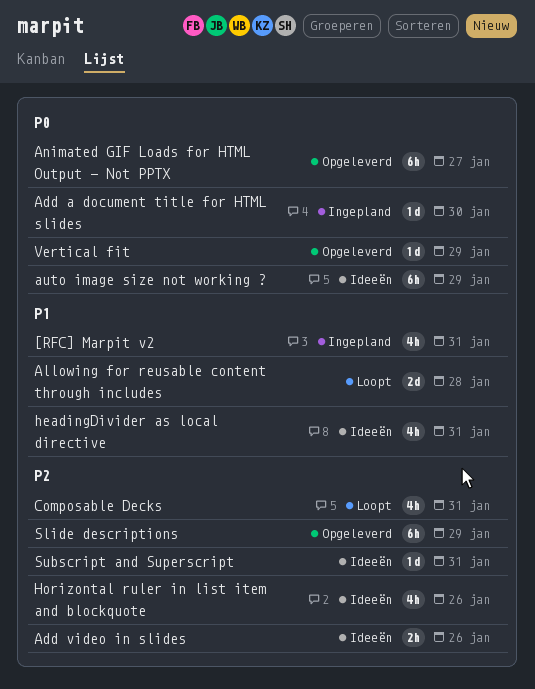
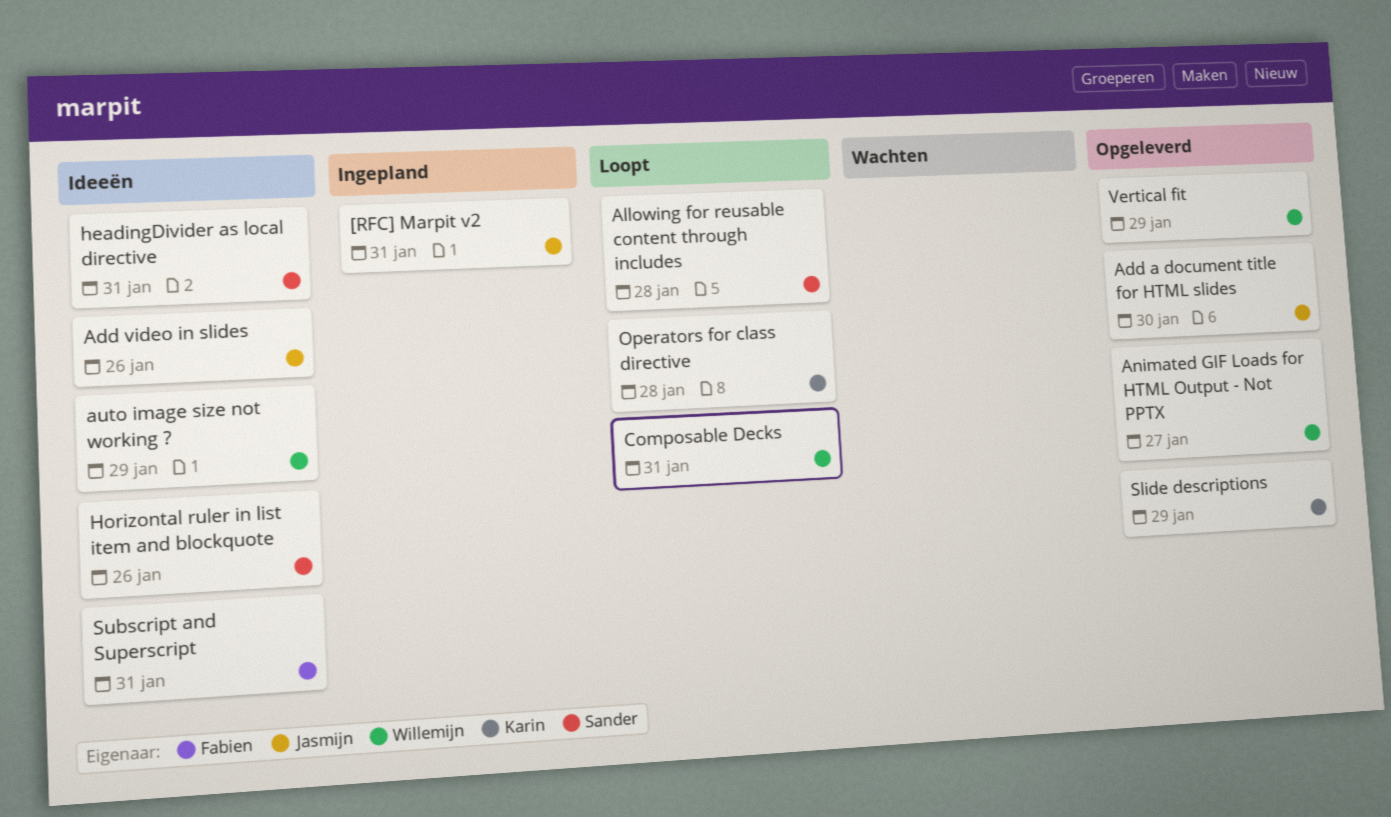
Add a document title for HTML slides, status: Ingepland -> Opgeleverd
Operators for class directive: none -> present

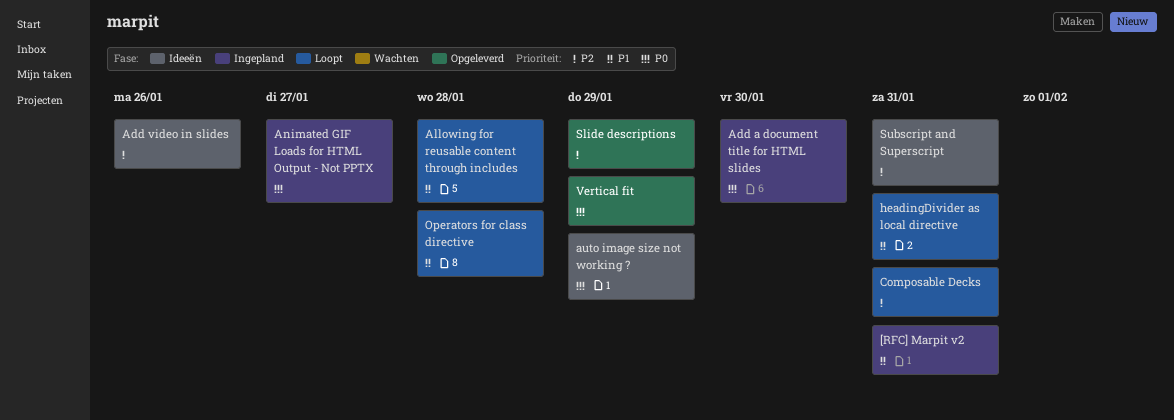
Add a document title for HTML slides, status: Opgeleverd -> Ingepland
Animated GIF Loads for HTML Output - Not PPTX, status: Opgeleverd -> Ingepland
headingDivider as local directive, status: Ideeën -> Loopt
Horizontal ruler in list item and blockquote: present -> none

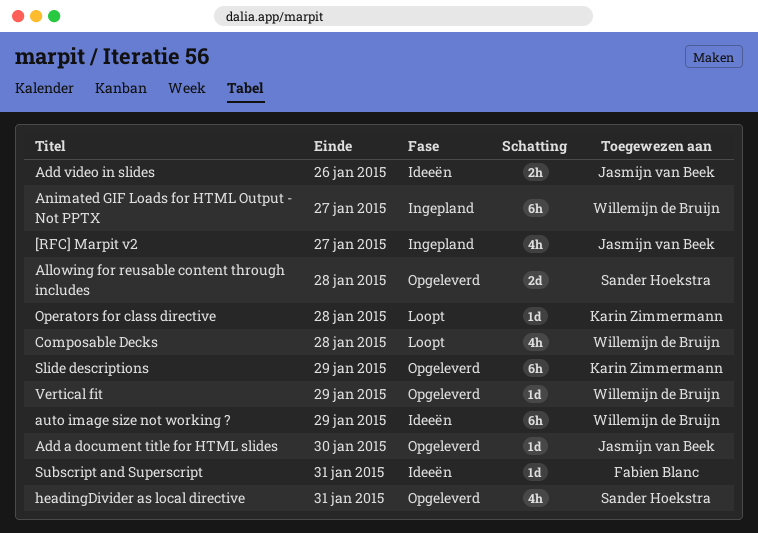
[RFC] Marpit v2, due: Jan 31 -> Jan 27
Add a document title for HTML slides, status: Ingepland -> Opgeleverd
Allowing for reusable content through includes, status: Loopt -> Opgeleverd
Composable Decks, due: Jan 31 -> Jan 28
headingDivider as local directive, status: Loopt -> Opgeleverd

